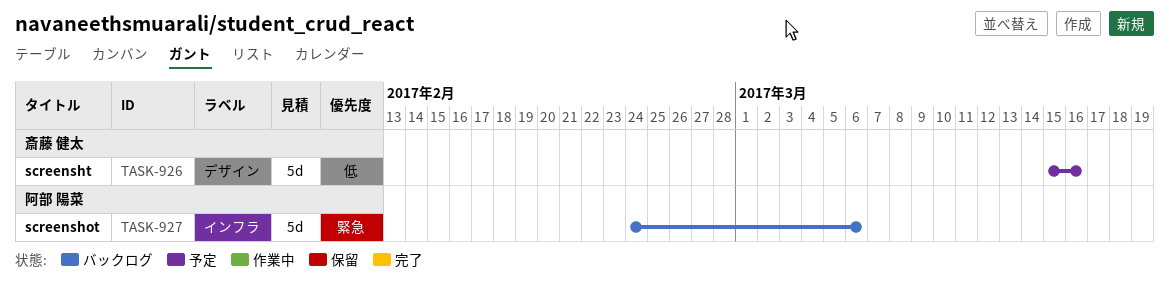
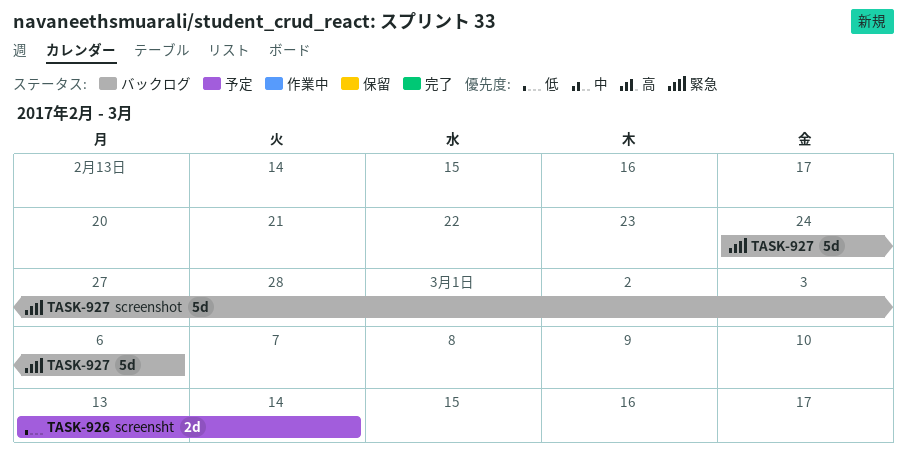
TASK-926, estimate: 5d -> 2d
TASK-926, start: Mar 15 -> Mar 13
TASK-926, due: Mar 16 -> Mar 14

